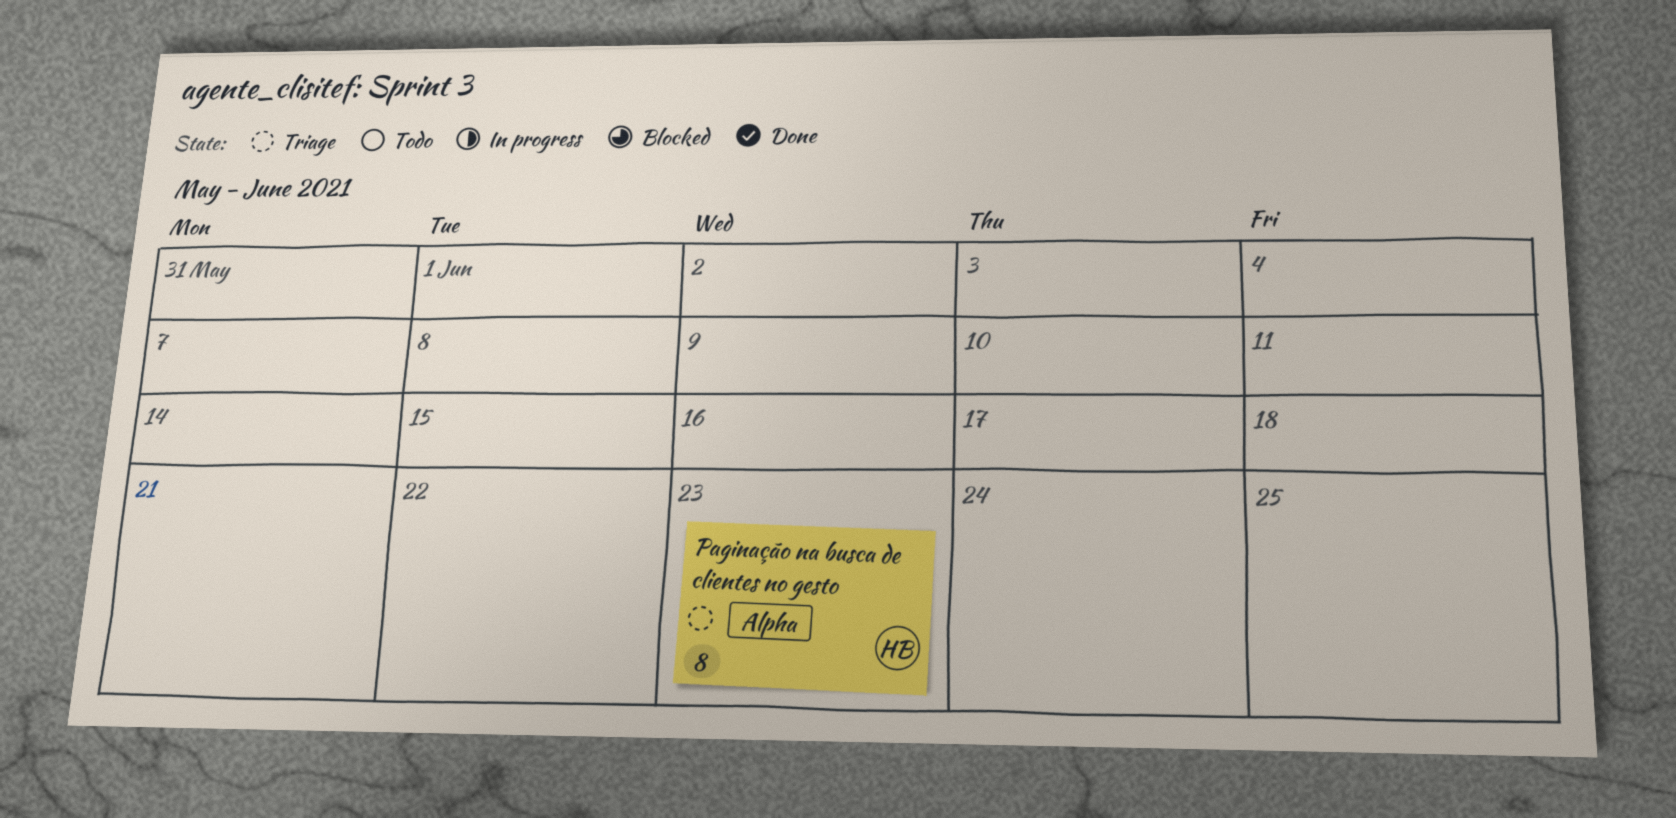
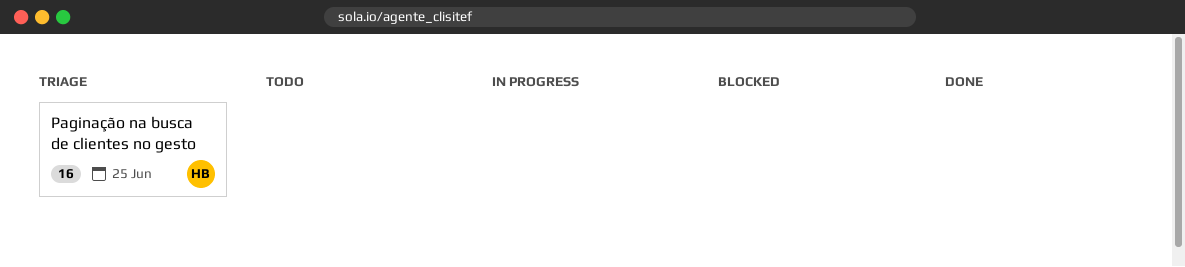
Paginação na busca de clientes no gesto, estimate: 8 -> 16
Paginação na busca de clientes no gesto, due: Jun 23 -> Jun 25

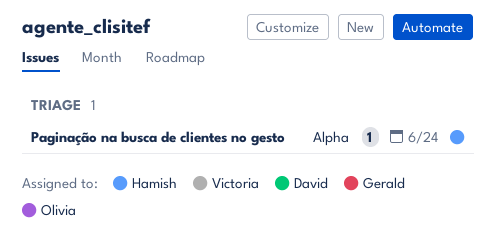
Paginação na busca de clientes no gesto, estimate: 16 -> 1
Paginação na busca de clientes no gesto, due: Jun 25 -> Jun 24

